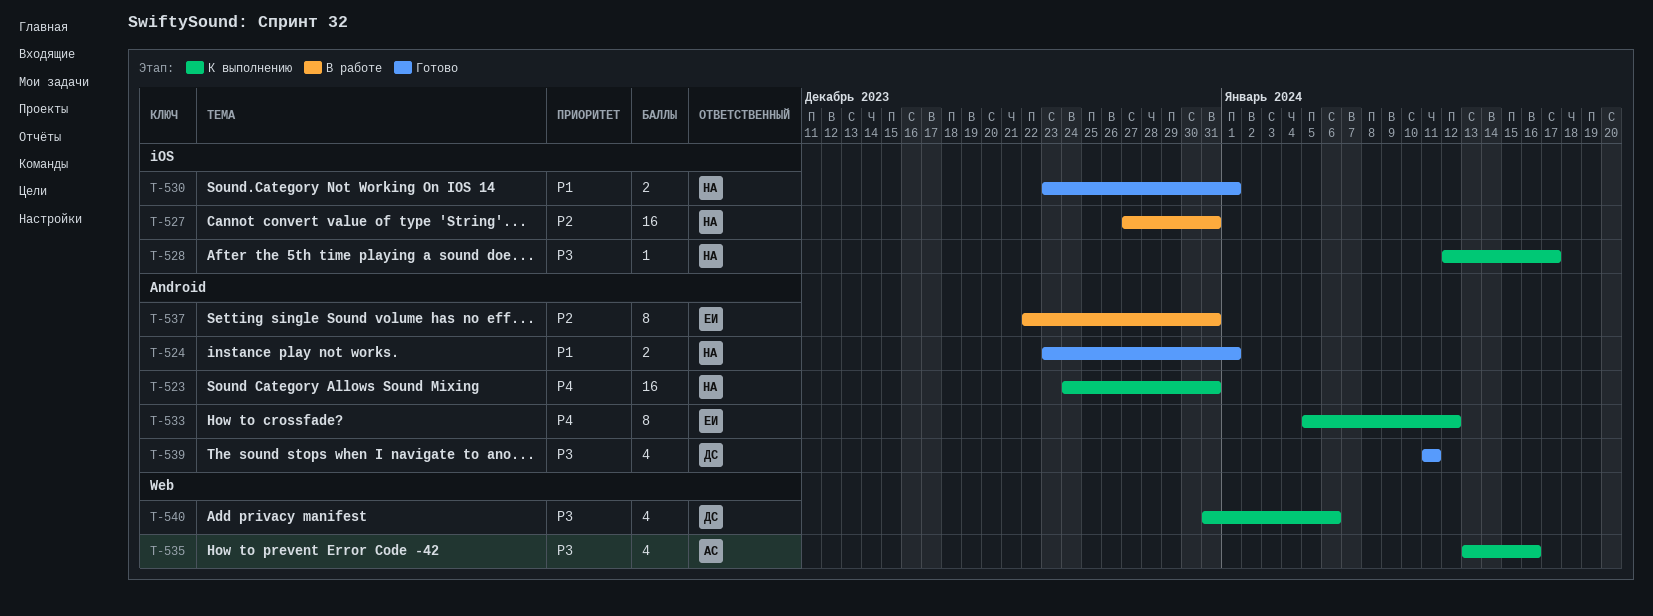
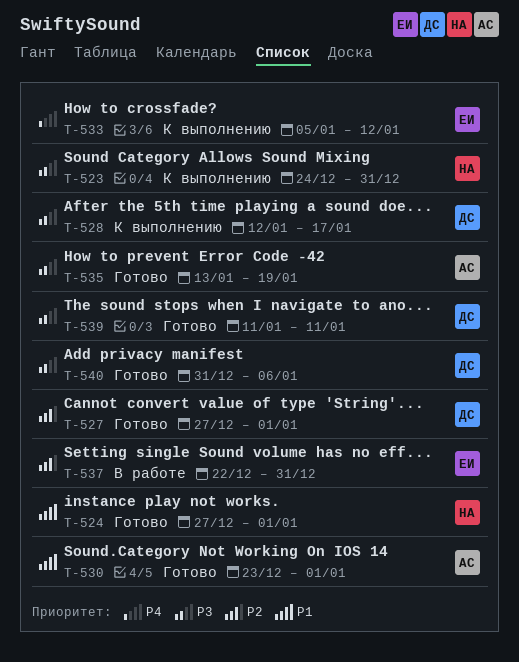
T-523, priority: P4 -> P3
T-524, start: Dec 23 -> Dec 27
T-527, status: В работе -> Готово
T-527, owner: НА -> ДС
T-527, due: Dec 31 -> Jan 1
T-528, owner: НА -> ДС
T-530, owner: НА -> АС
T-535, status: К выполнению -> Готово
T-535, due: Jan 16 -> Jan 19
T-540, status: К выполнению -> Готово

